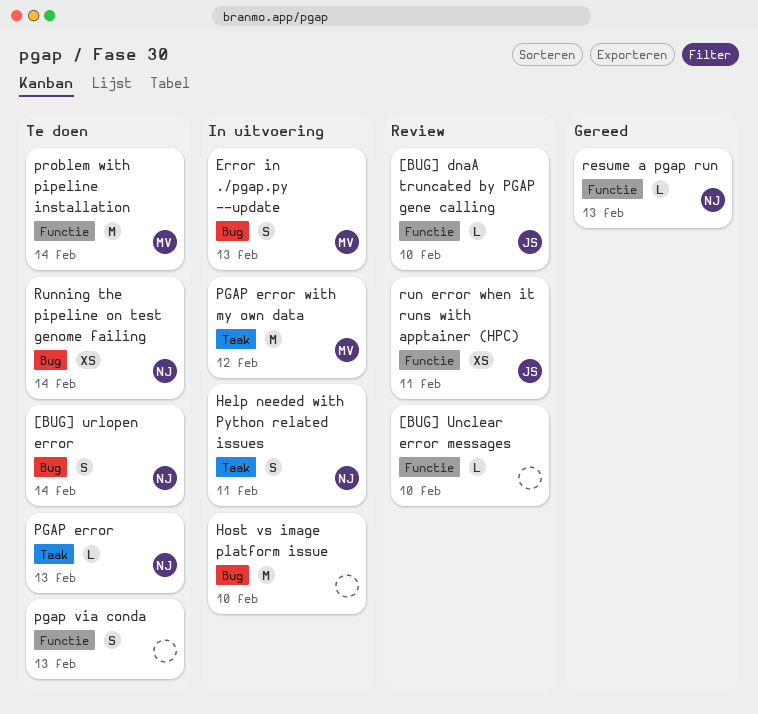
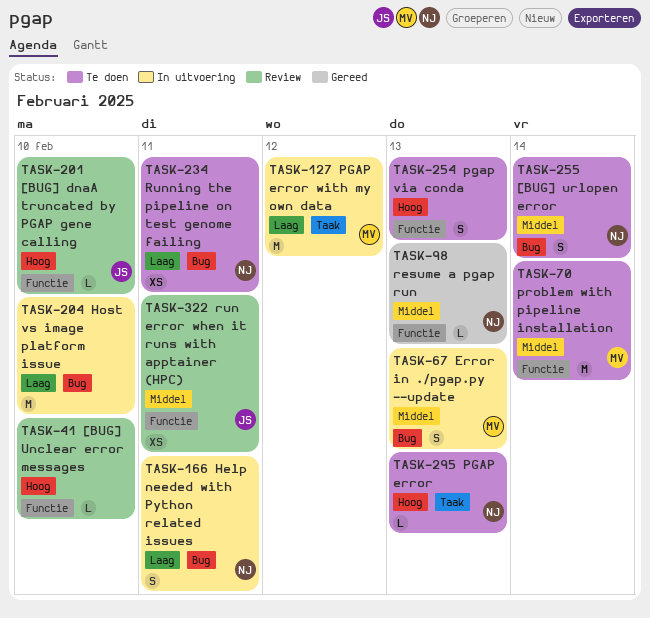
Help needed with Python related issues, label: Taak -> Bug
Running the pipeline on test genome failing, due: Feb 14 -> Feb 11

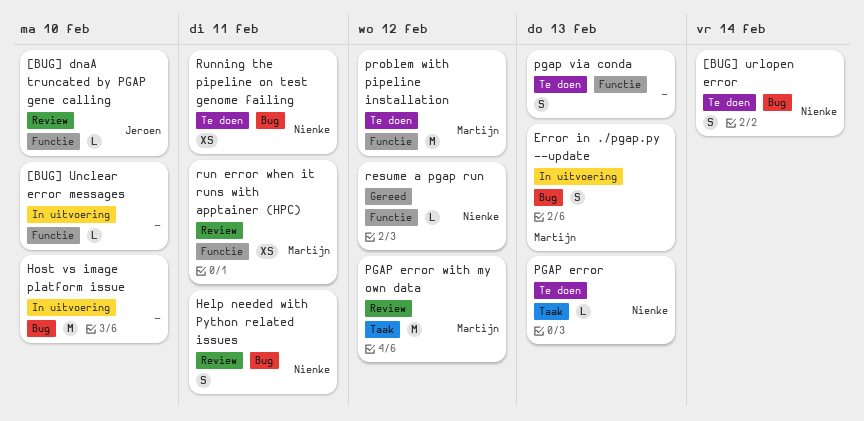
[BUG] Unclear error messages, status: Review -> In uitvoering
Help needed with Python related issues, status: In uitvoering -> Review
PGAP error with my own data, status: In uitvoering -> Review
problem with pipeline installation, due: Feb 14 -> Feb 12
resume a pgap run, due: Feb 13 -> Feb 12
run error when it runs with apptainer (HPC), owner: Jeroen -> Martijn

